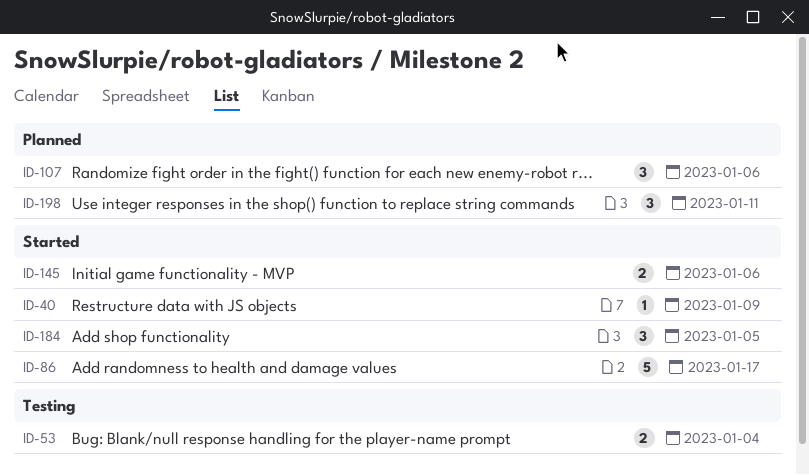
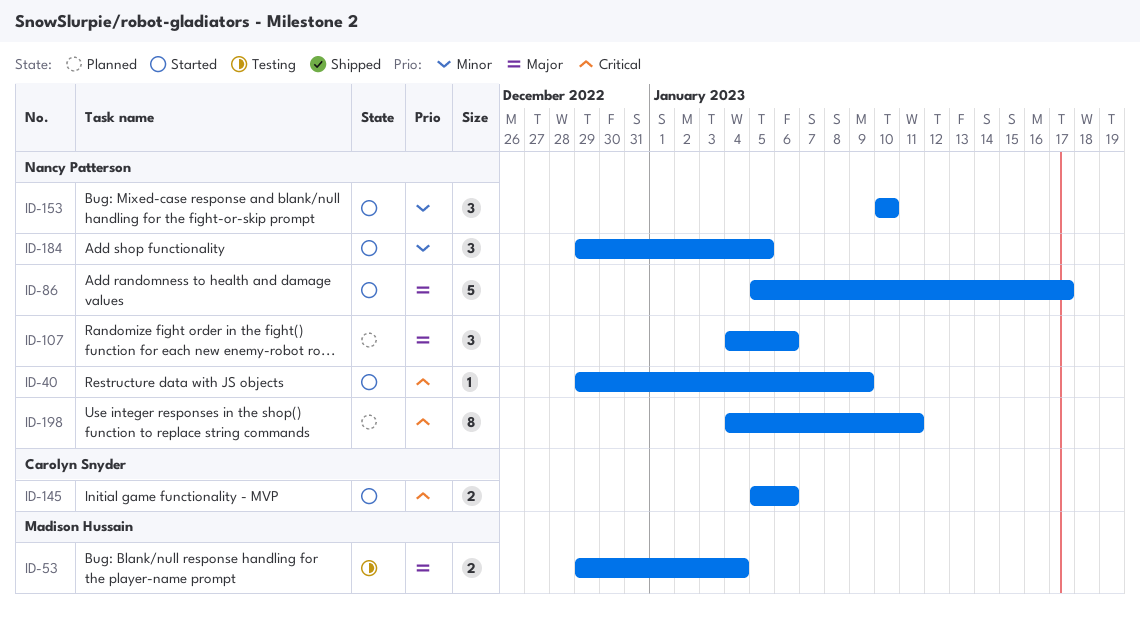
ID-153: none -> present
ID-198, estimate: 3 -> 8

